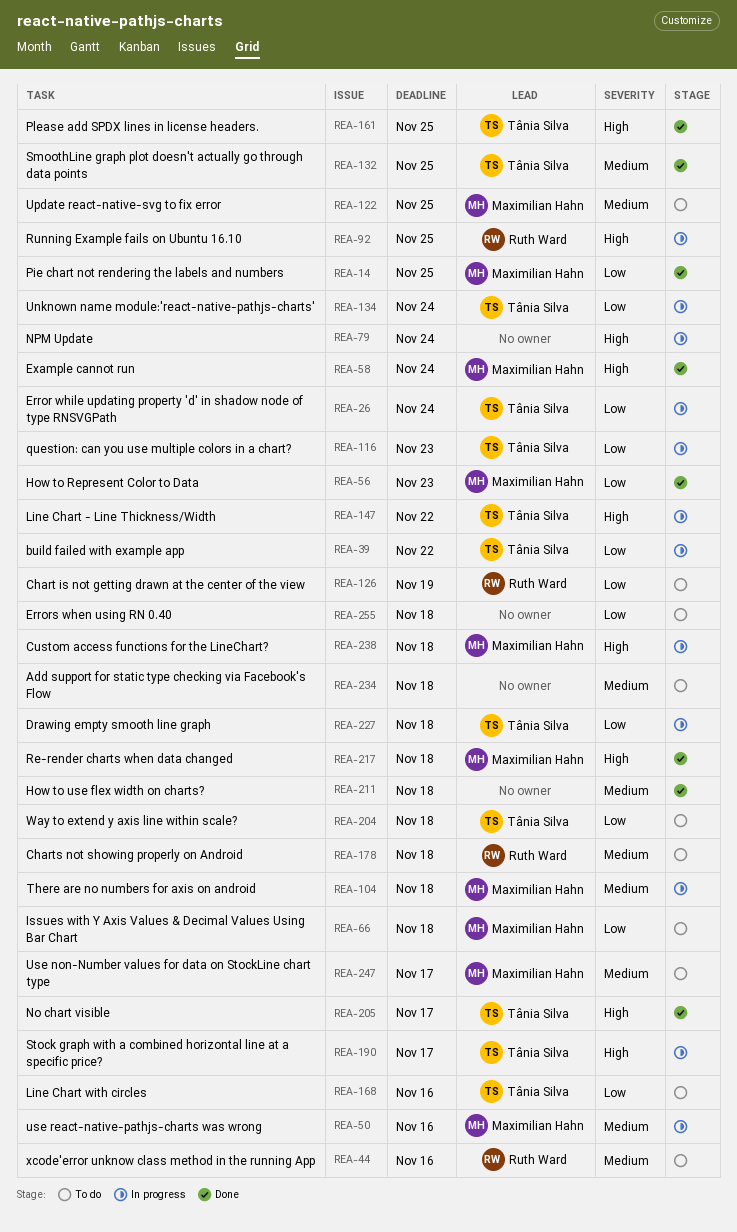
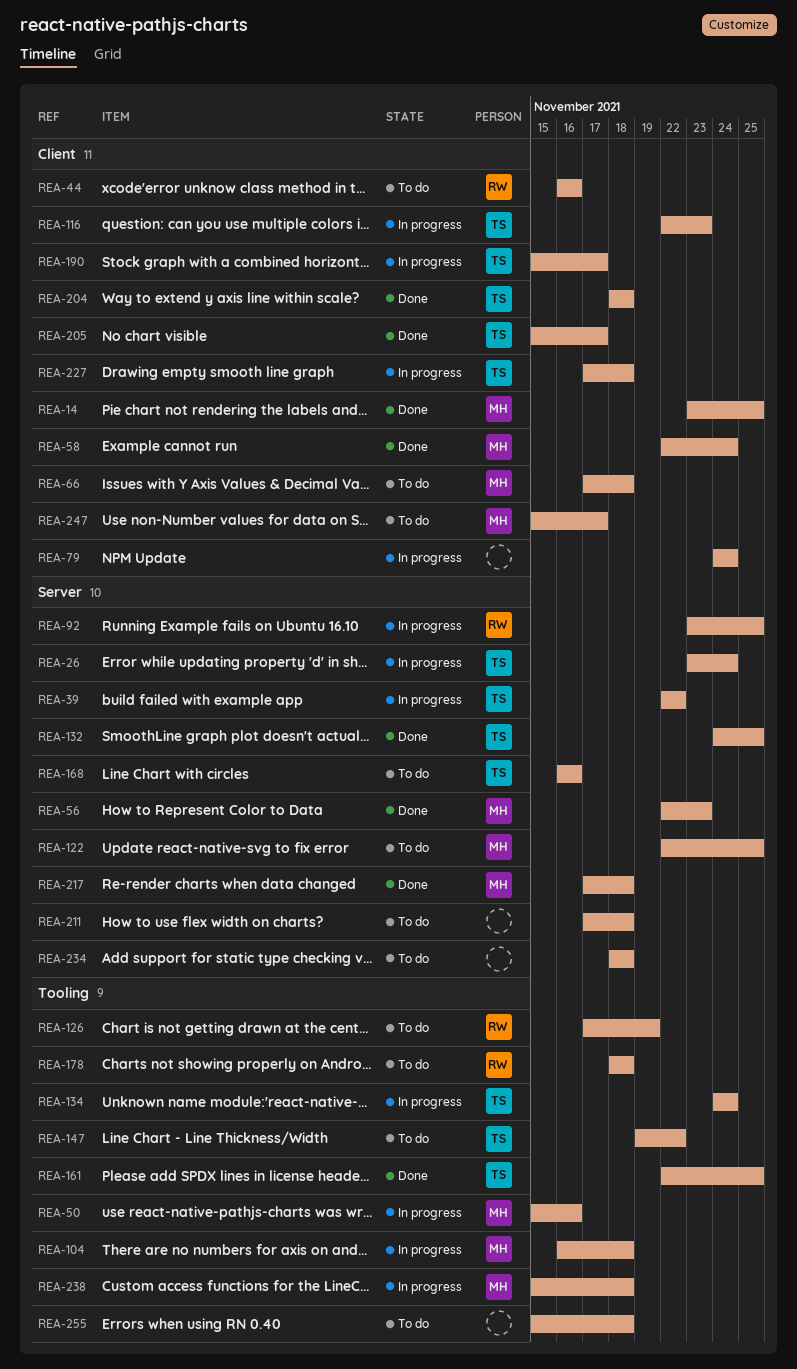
REA-147, status: In progress -> To do
REA-204, status: To do -> Done
REA-211, status: Done -> To do

